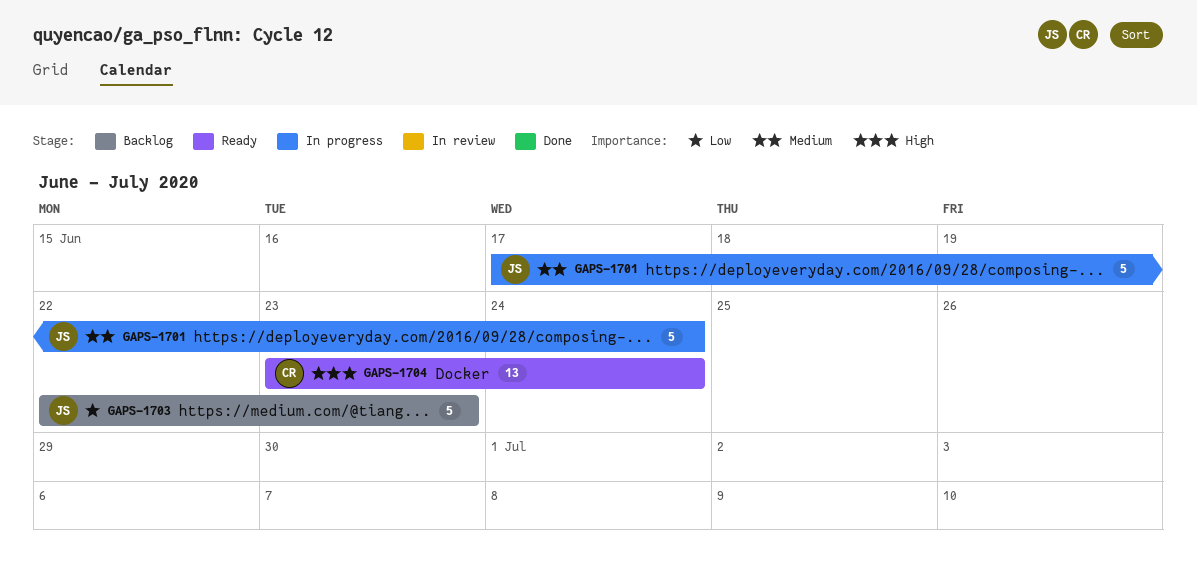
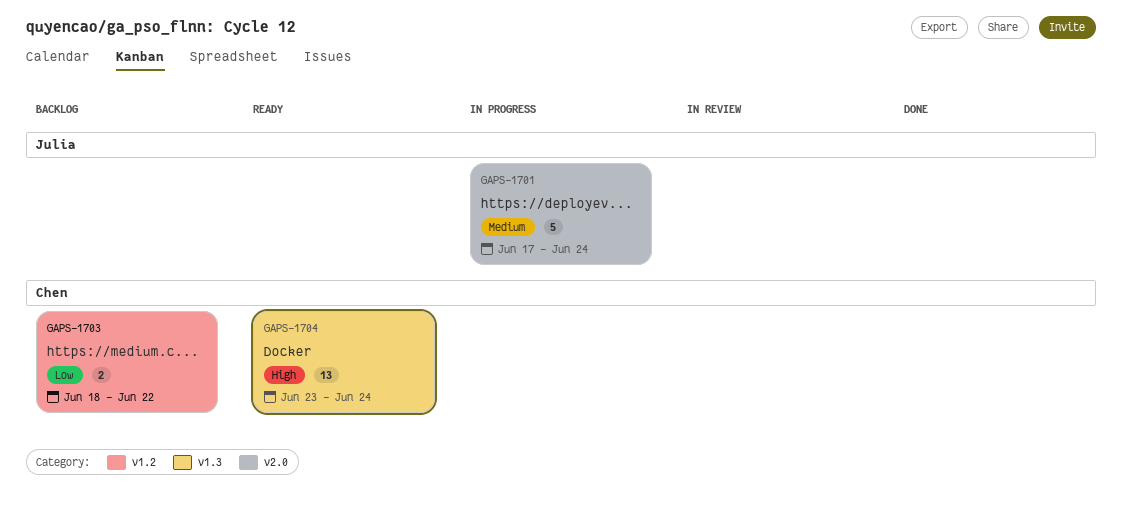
GAPS-1703, owner: Julia -> Chen
GAPS-1703, estimate: 5 -> 2
GAPS-1703, start: Jun 22 -> Jun 18
GAPS-1703, due: Jun 23 -> Jun 22

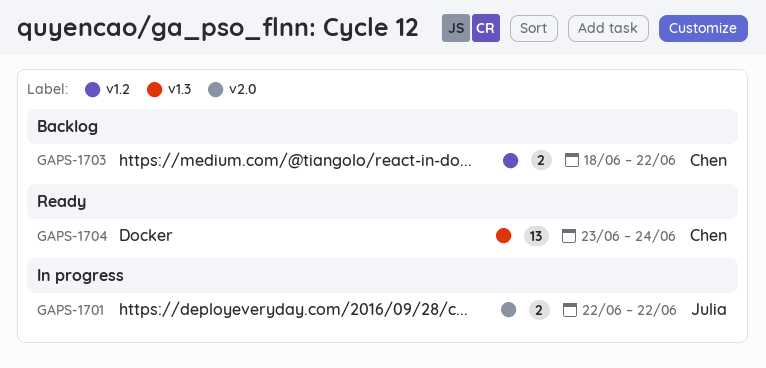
GAPS-1701, estimate: 5 -> 2
GAPS-1701, start: Jun 17 -> Jun 22
GAPS-1701, due: Jun 24 -> Jun 22

